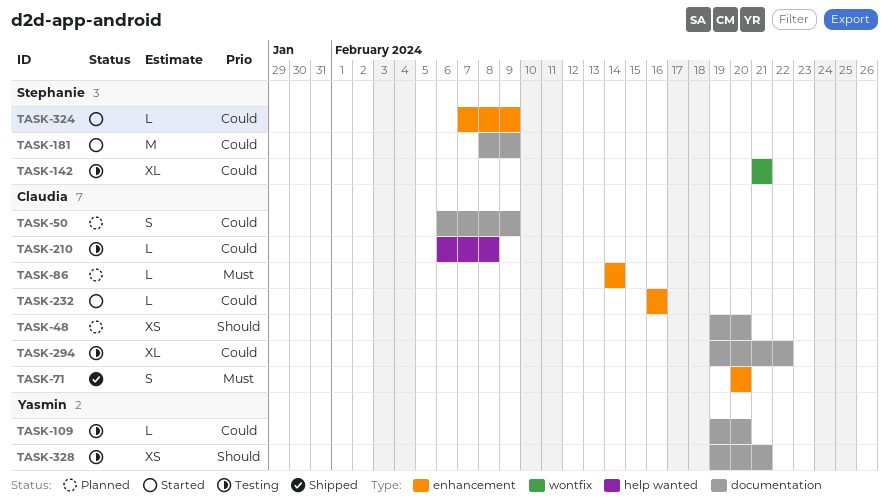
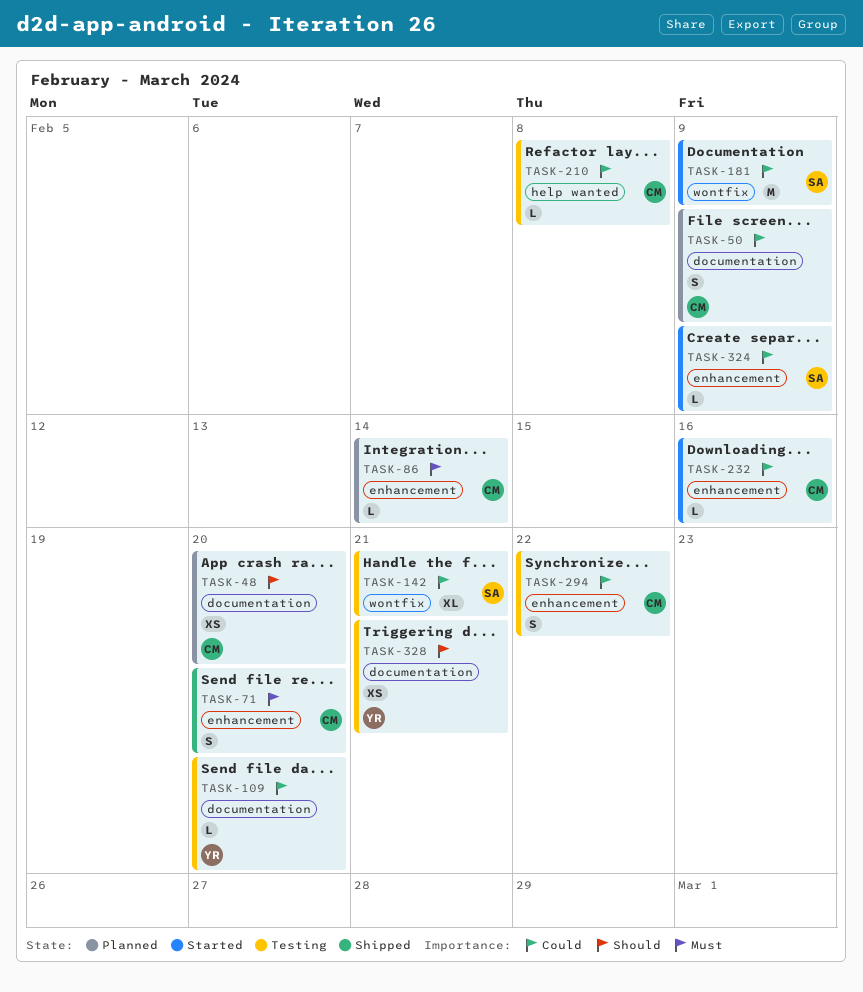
TASK-181, label: documentation -> wontfix
TASK-294, label: documentation -> enhancement
TASK-294, estimate: XL -> S

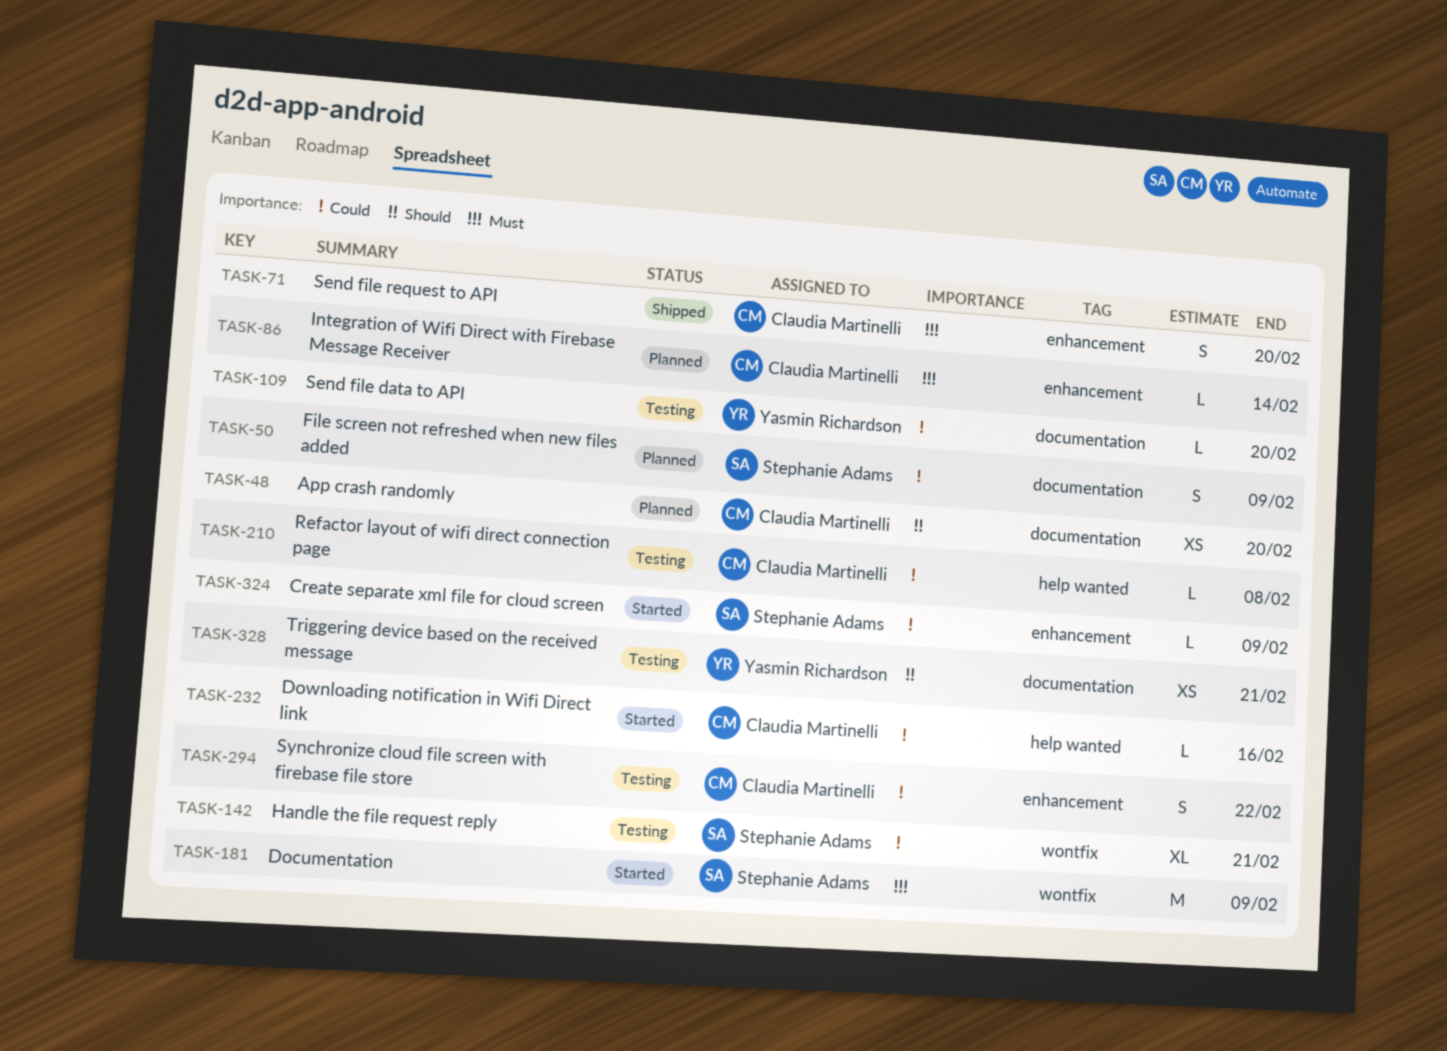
TASK-50, owner: Claudia Martinelli -> Stephanie Adams
TASK-181, priority: Could -> Must
TASK-232, label: enhancement -> help wanted

